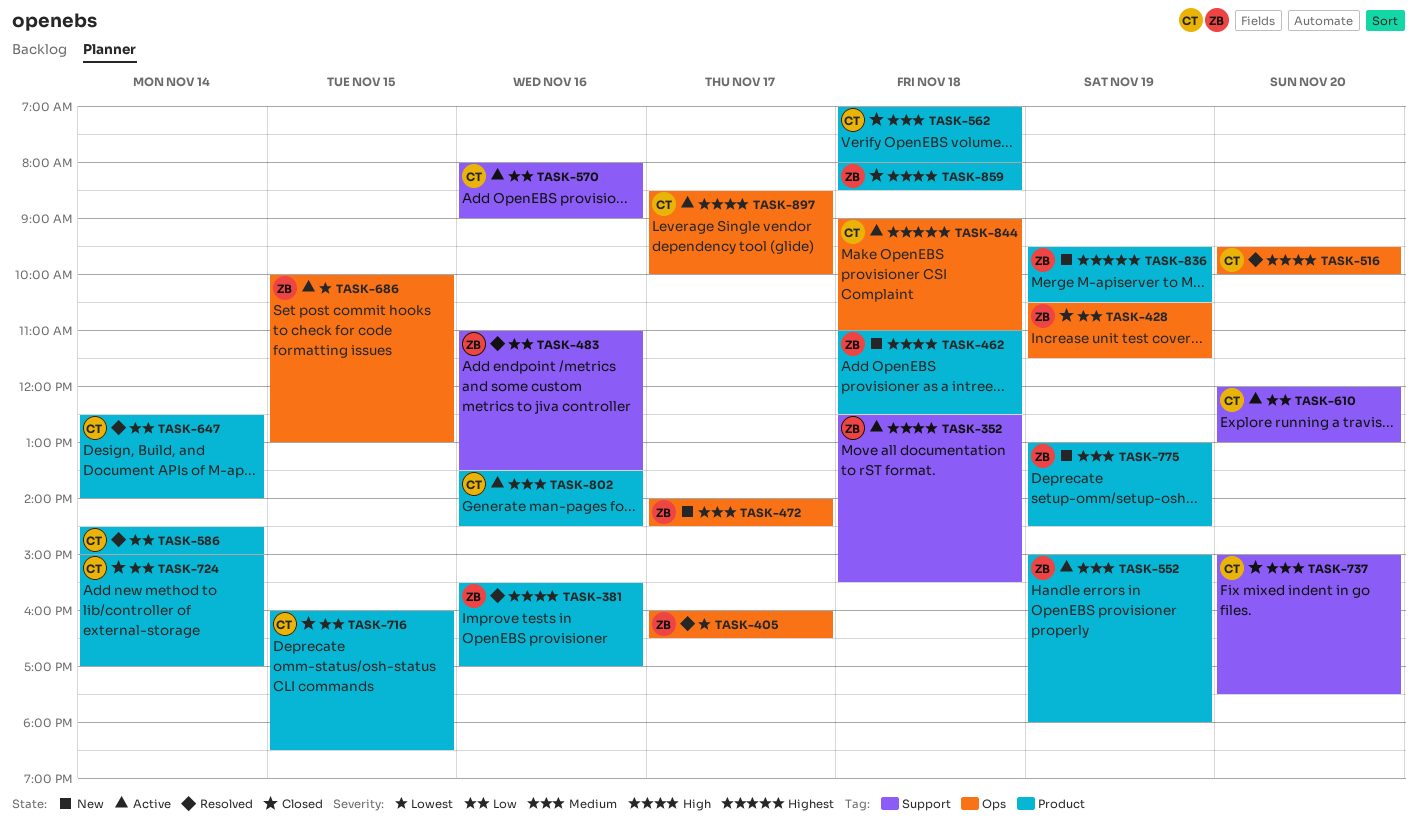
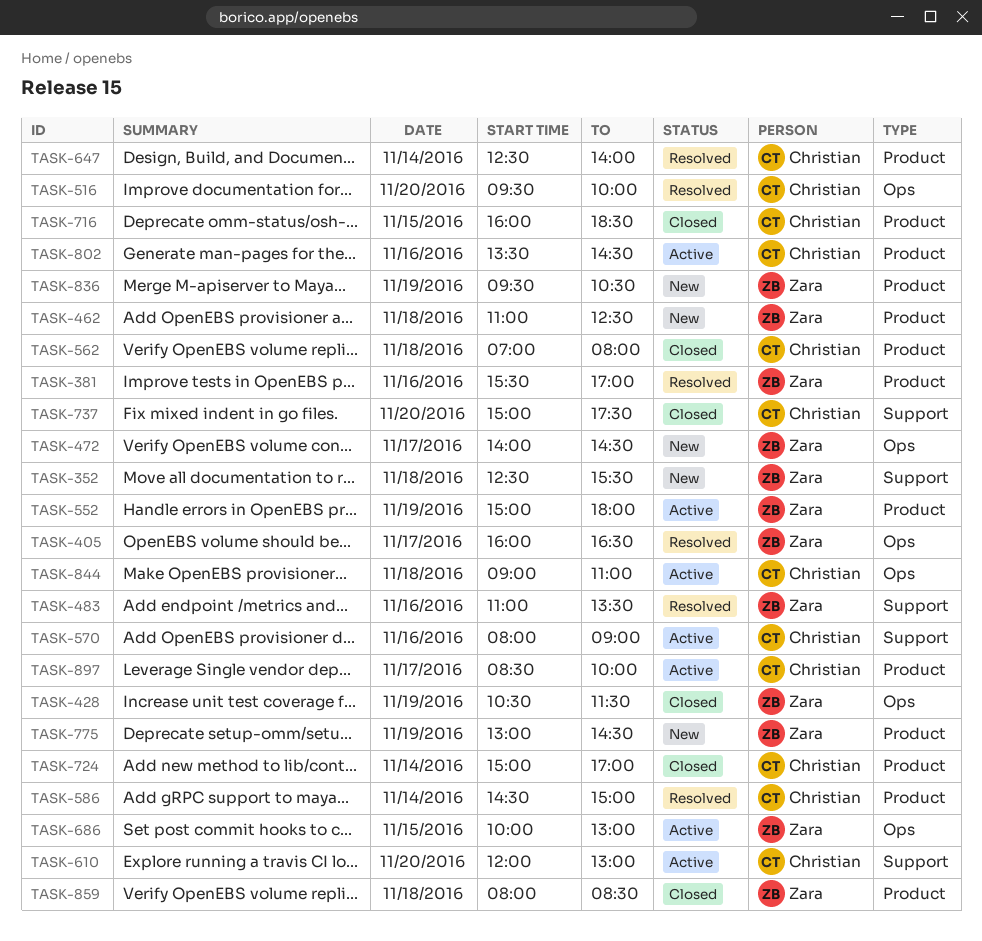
TASK-352, status: Active -> New
TASK-897, label: Ops -> Product

